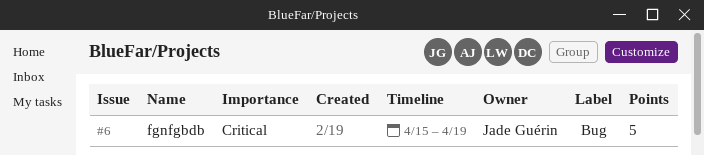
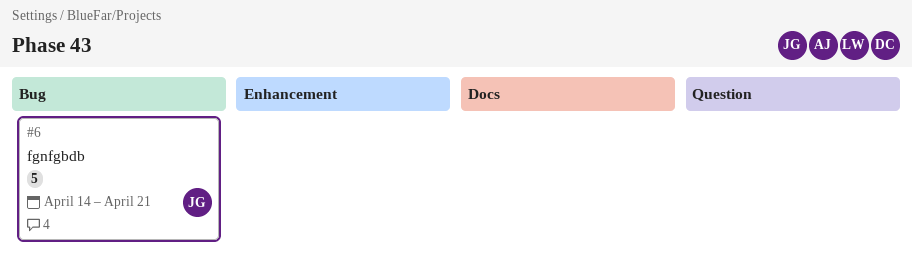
#6, start: Apr 15 -> Apr 14
#6, due: Apr 19 -> Apr 21

